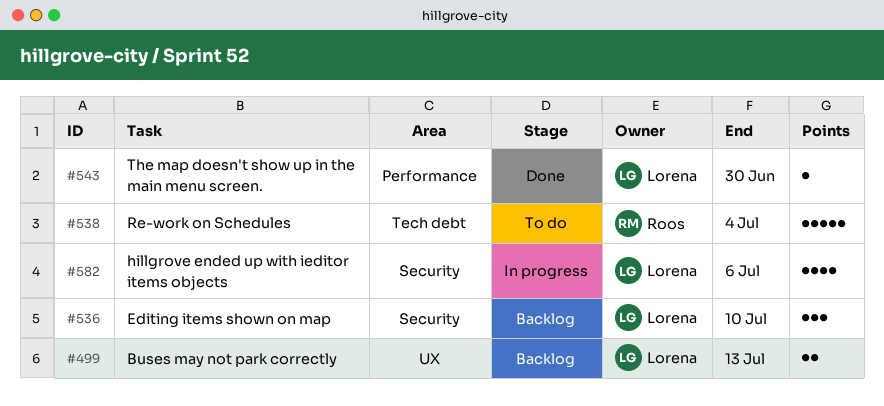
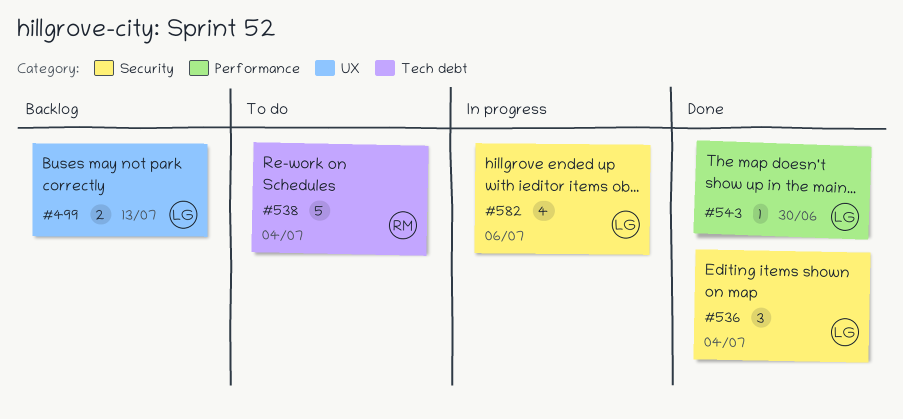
#536, status: Backlog -> Done
#536, due: Jul 10 -> Jul 4

